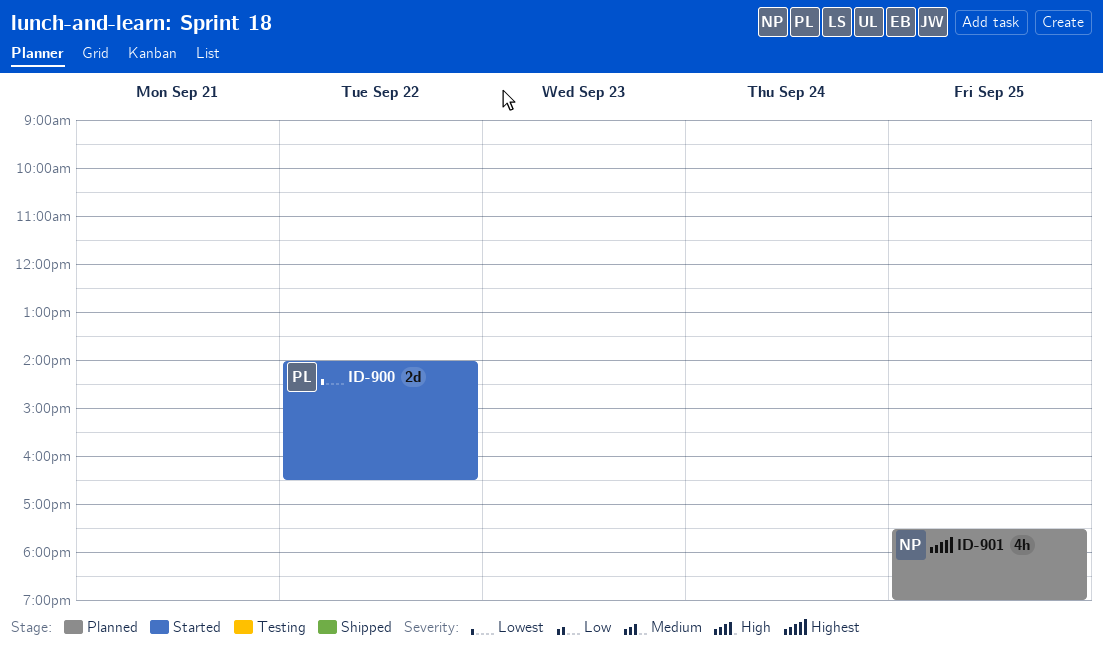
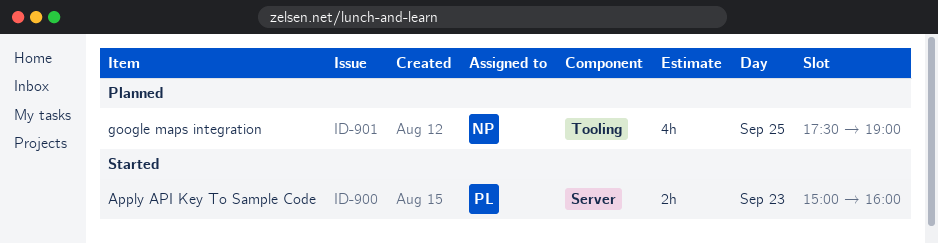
ID-900, estimate: 2d -> 2h
ID-900, day: Sep 22 -> Sep 23
ID-900, begins: 14:00 -> 15:00
ID-900, ends: 16:30 -> 16:00

